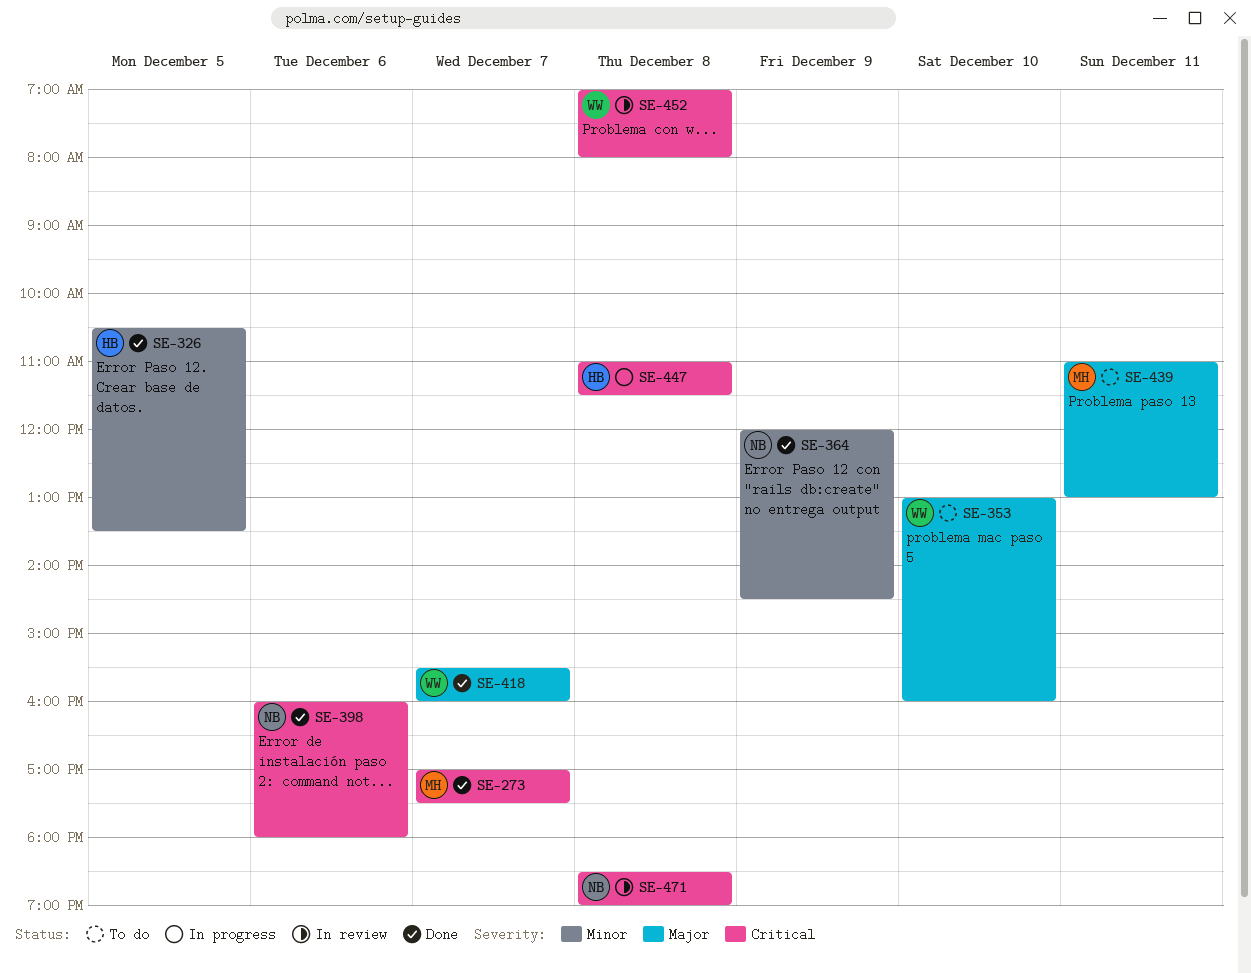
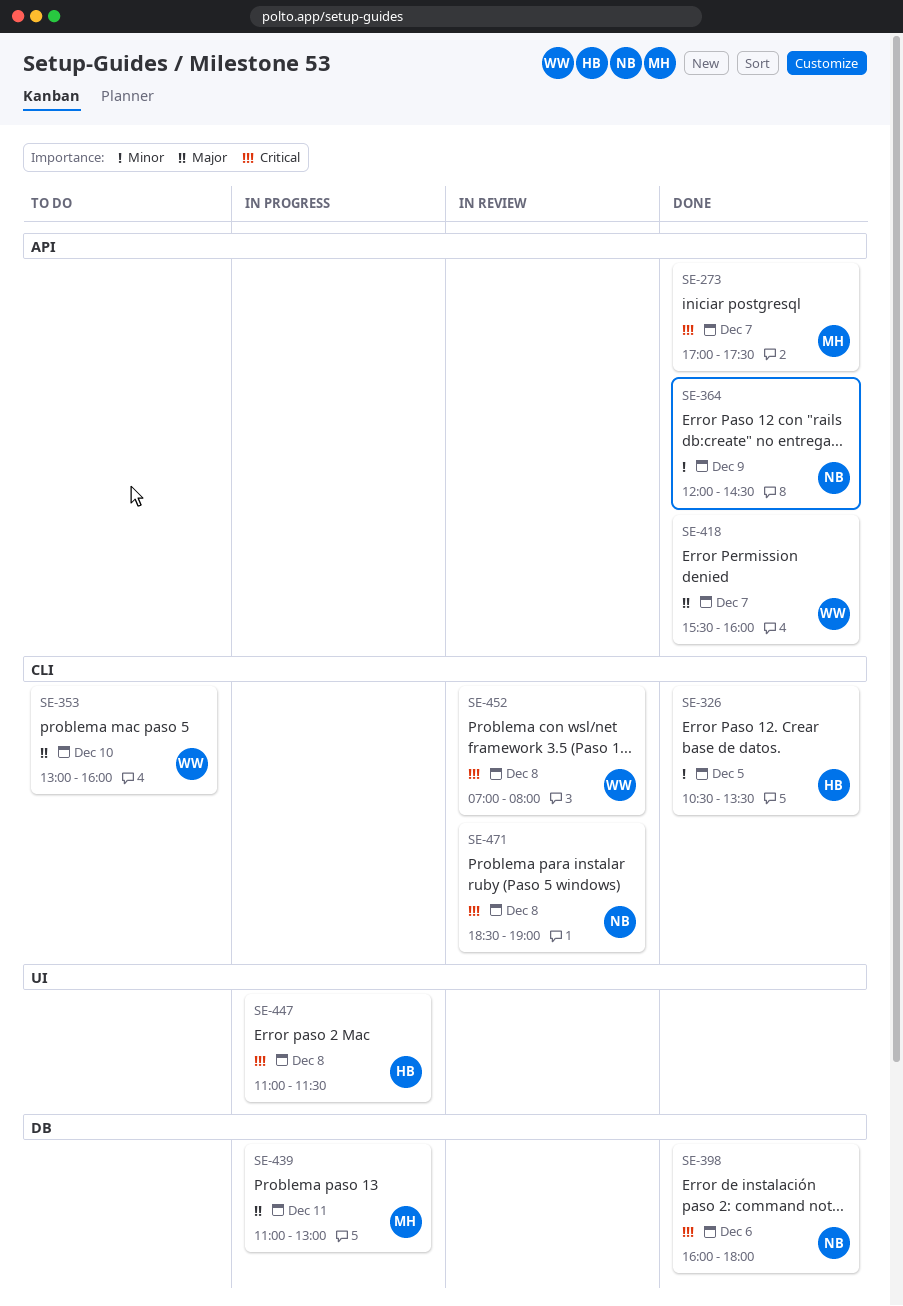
SE-439, status: To do -> In progress

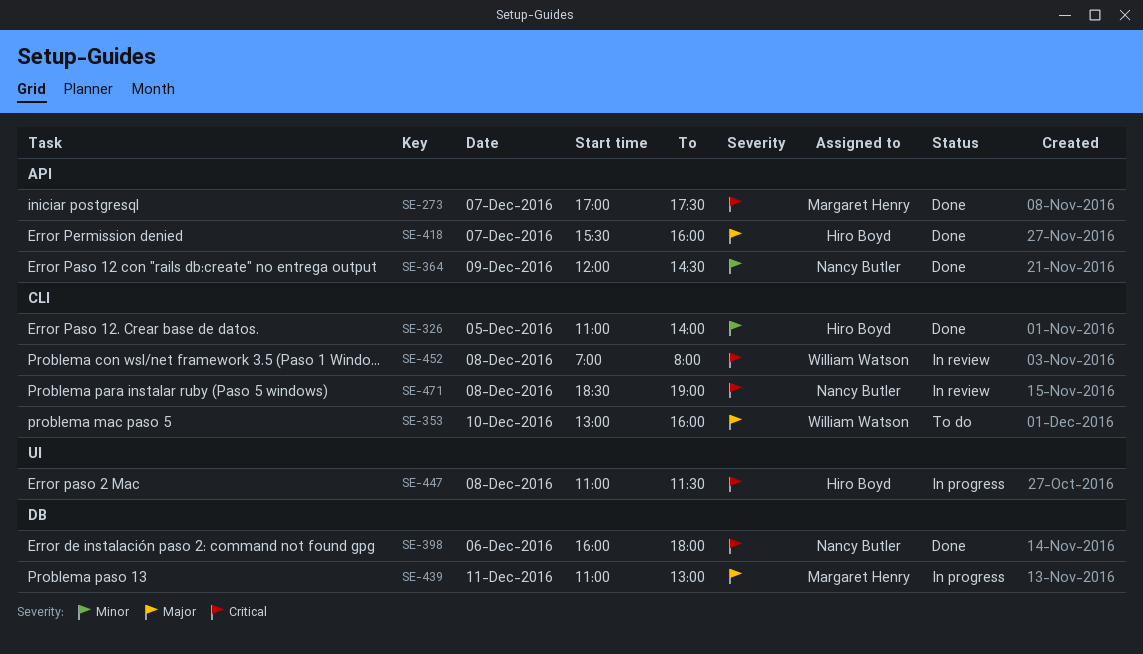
SE-326, begins: 10:30 -> 11:00
SE-326, ends: 13:30 -> 14:00
SE-418, owner: William Watson -> Hiro Boyd

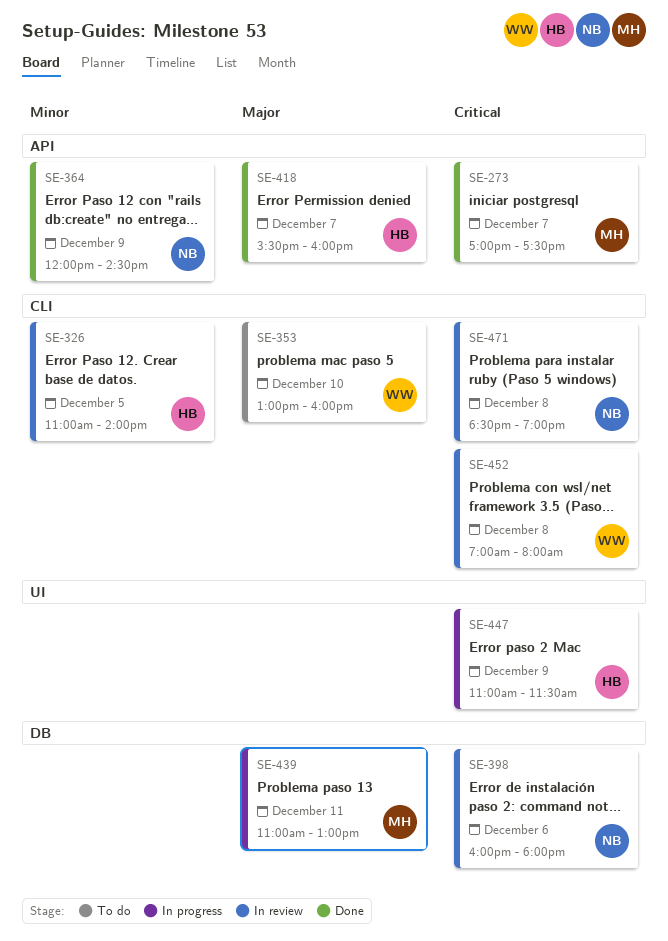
SE-326, status: Done -> In review
SE-398, status: Done -> In review
SE-447, day: Dec 8 -> Dec 9

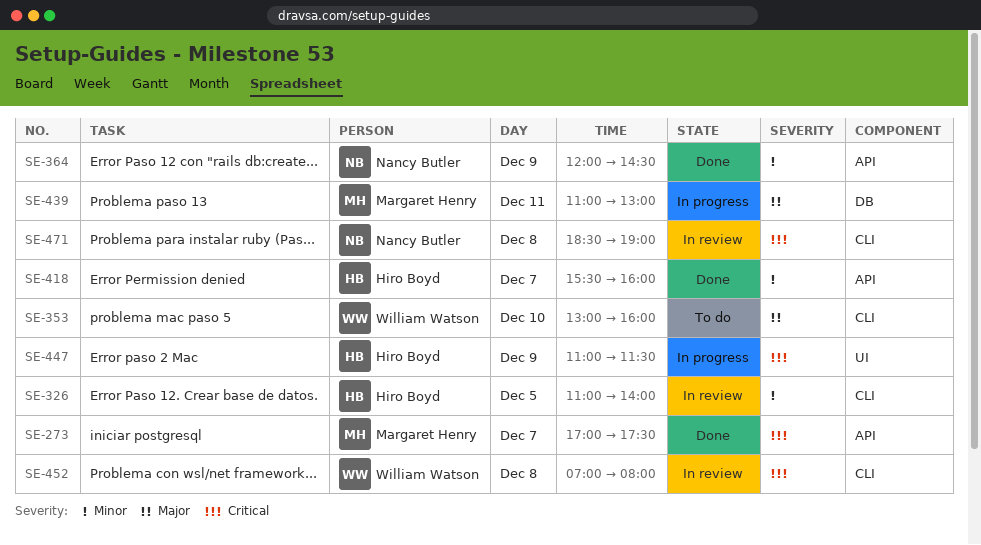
SE-398: present -> none
SE-418, priority: Major -> Minor

